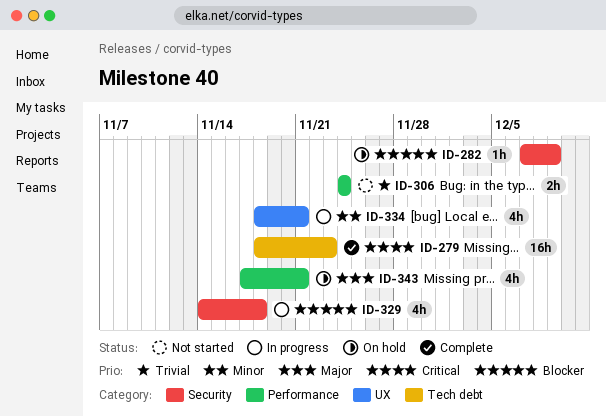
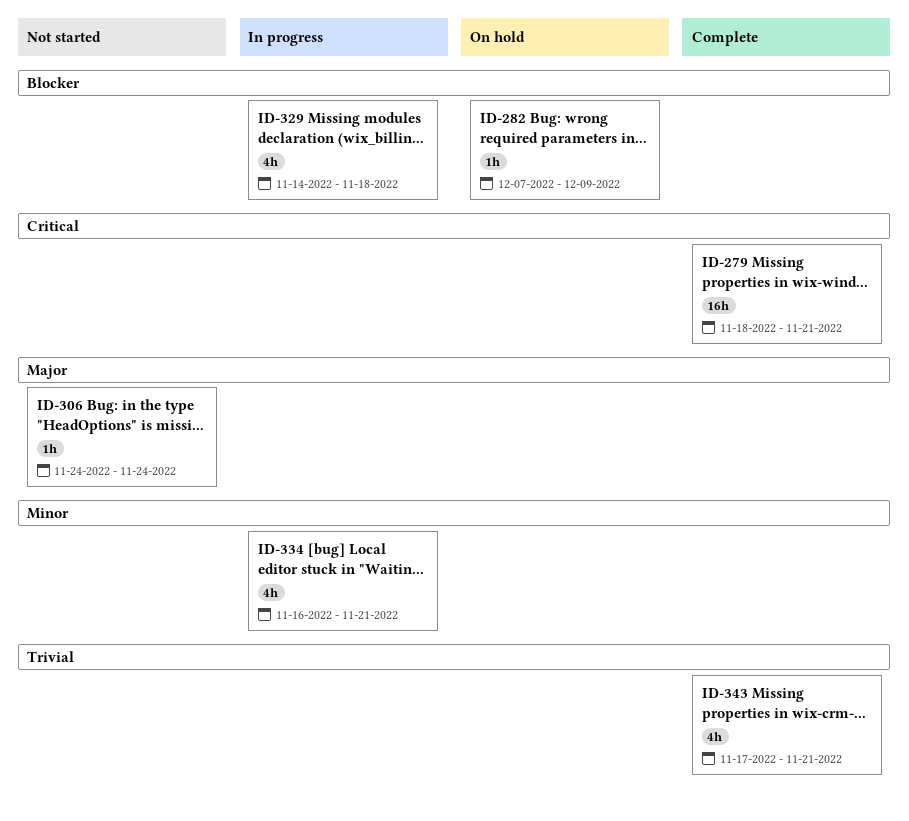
ID-279, due: Nov 23 -> Nov 21
ID-306, priority: Trivial -> Major
ID-306, estimate: 2h -> 1h
ID-334, start: Nov 18 -> Nov 16
ID-343, status: On hold -> Complete
ID-343, priority: Major -> Trivial

